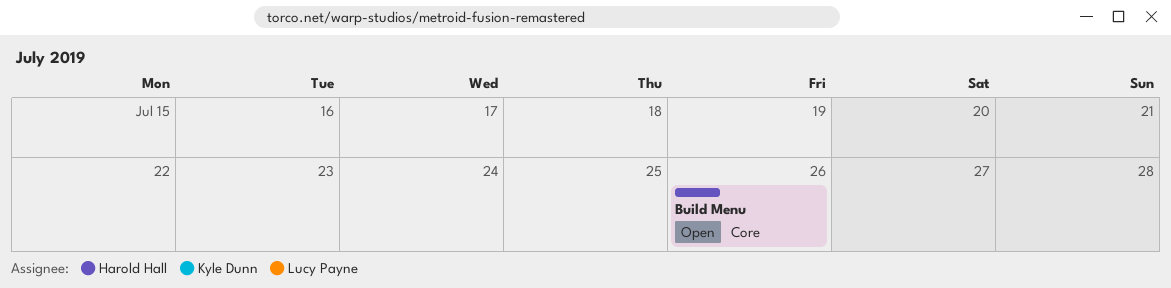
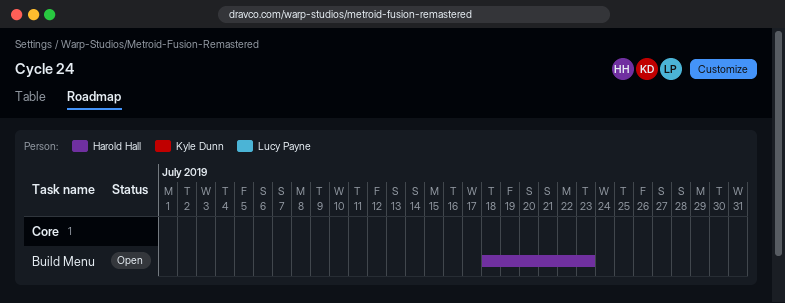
Build Menu, due: Jul 26 -> Jul 23

